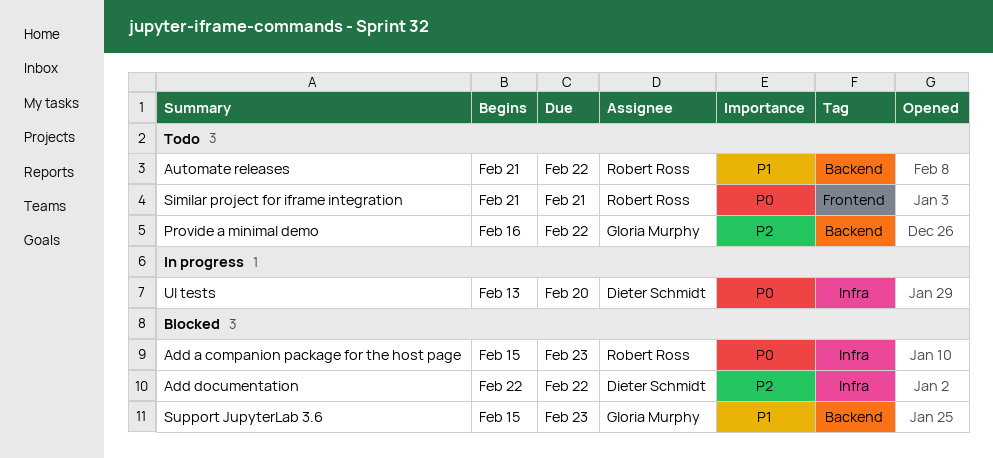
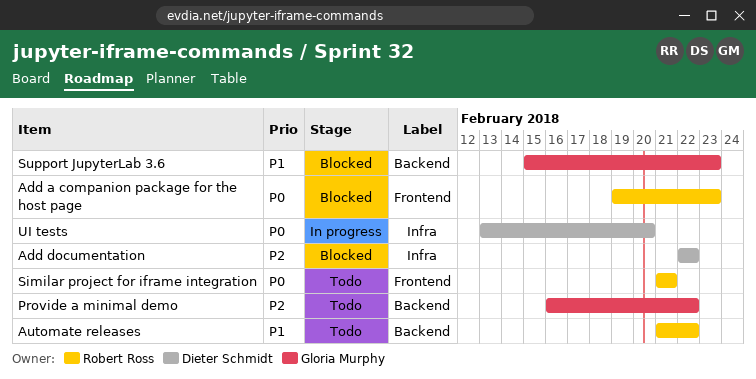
Add a companion package for the host page, label: Infra -> Frontend
Add a companion package for the host page, start: Feb 15 -> Feb 19

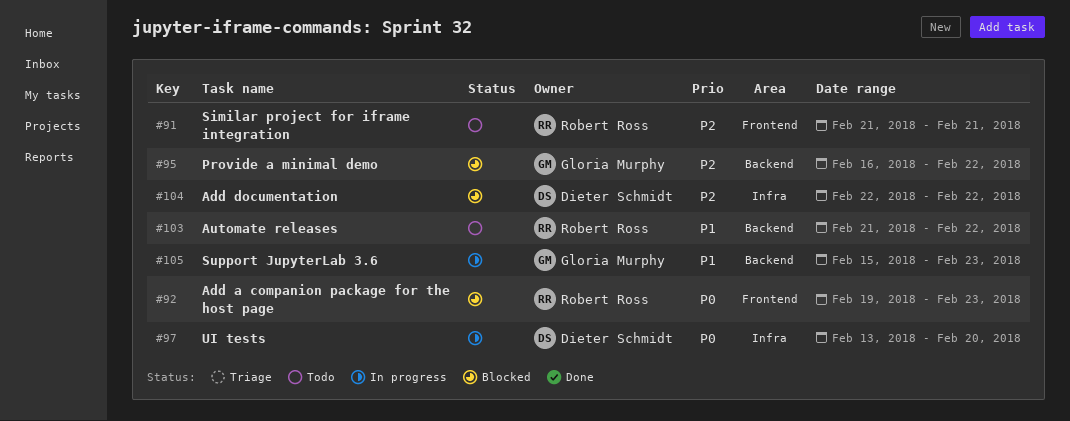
Provide a minimal demo, status: Todo -> Blocked
Similar project for iframe integration, priority: P0 -> P2
Support JupyterLab 3.6, status: Blocked -> In progress

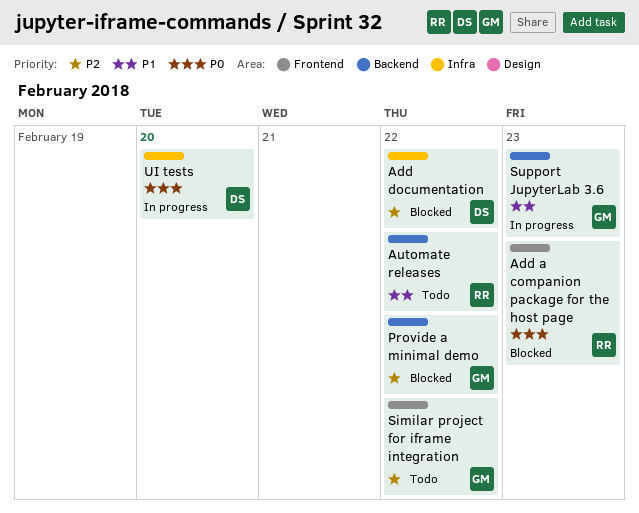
Similar project for iframe integration, owner: Robert Ross -> Gloria Murphy
Similar project for iframe integration, due: Feb 21 -> Feb 22

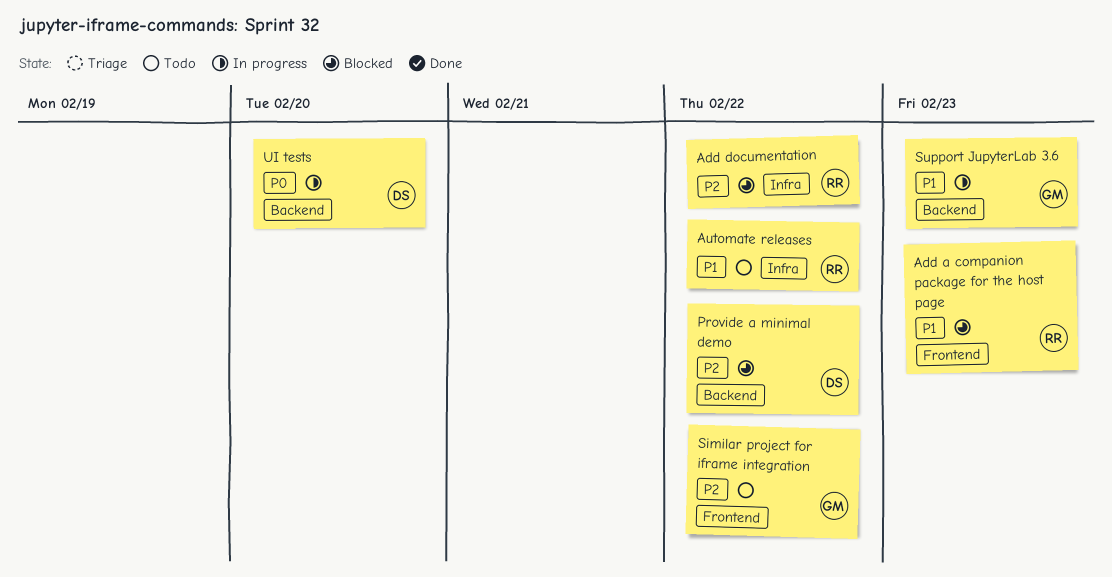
Add a companion package for the host page, priority: P0 -> P1
Add documentation, owner: DS -> RR
Automate releases, label: Backend -> Infra
Provide a minimal demo, owner: GM -> DS
UI tests, label: Infra -> Backend

